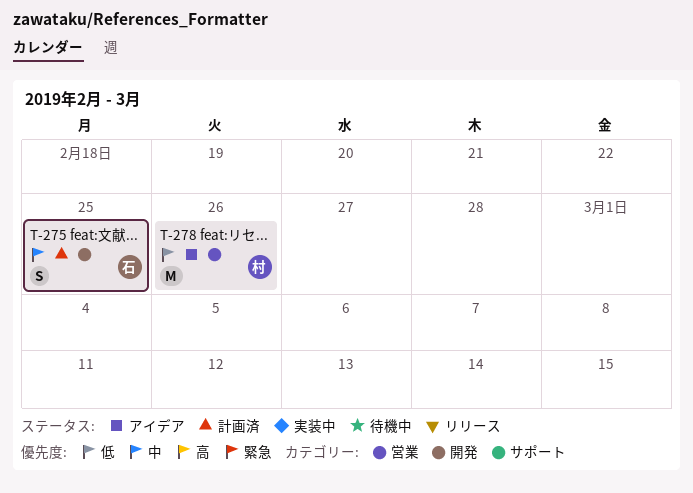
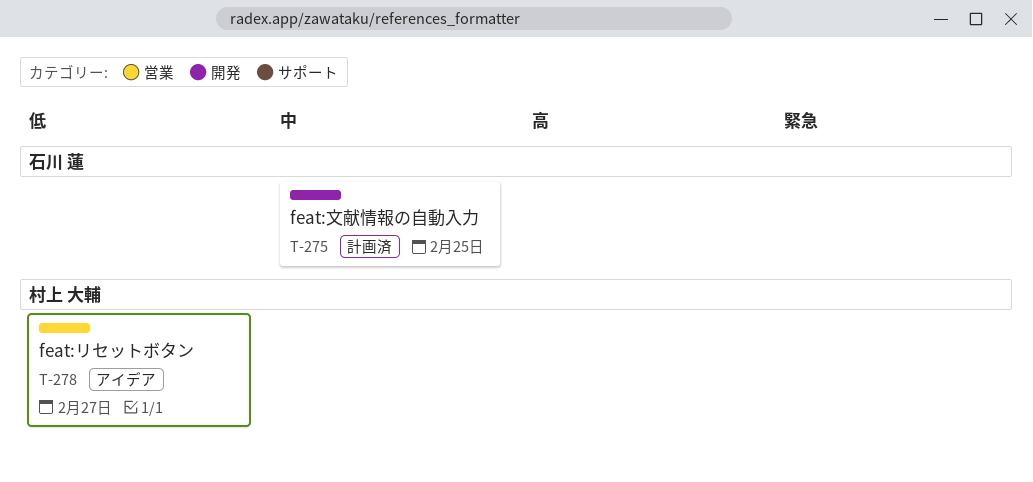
T-278, due: Feb 26 -> Feb 27

